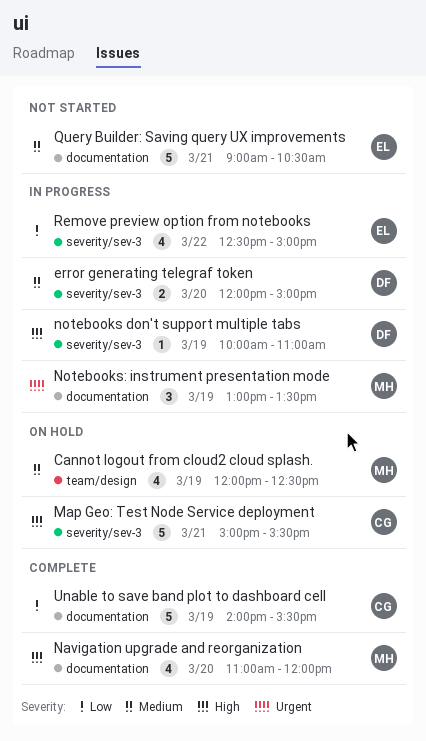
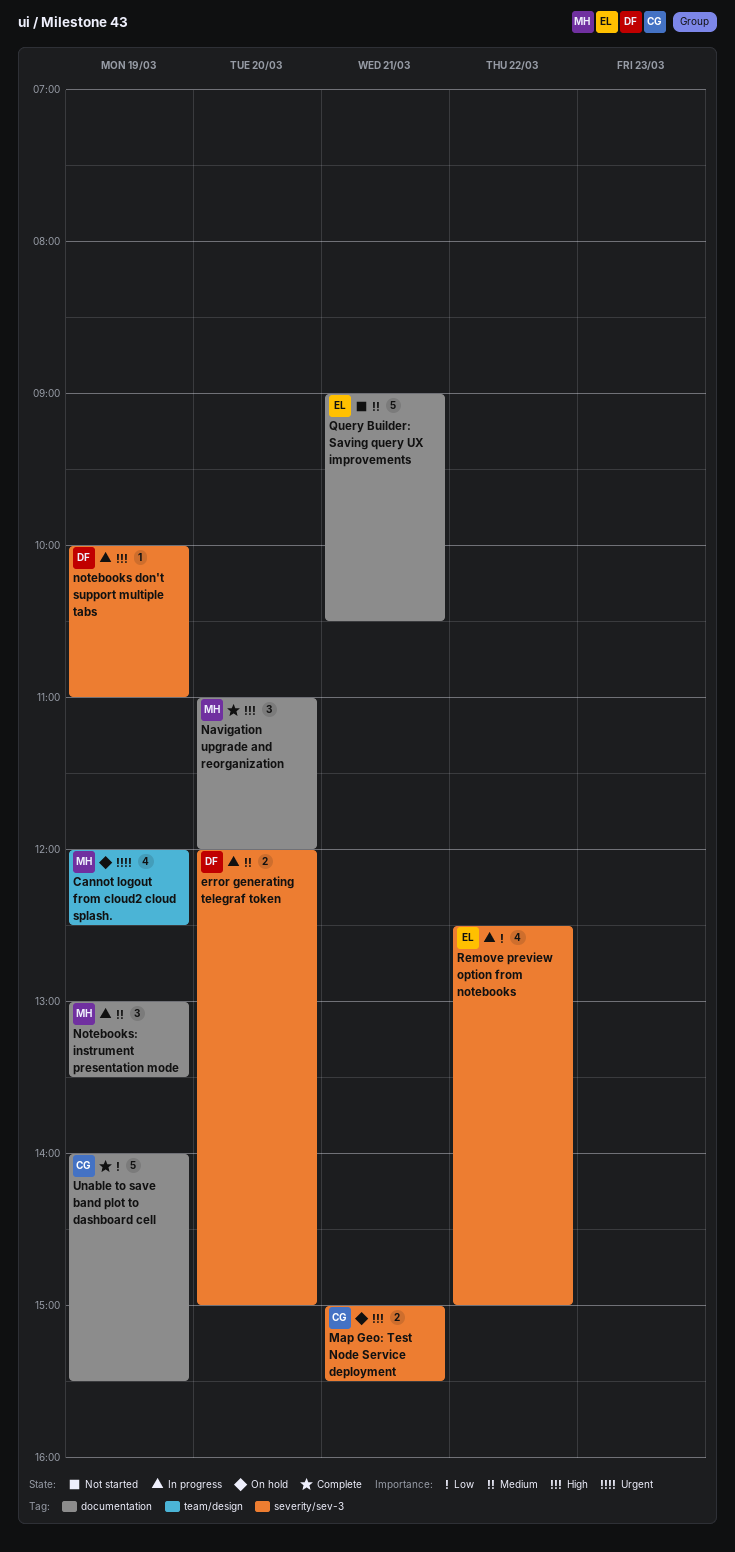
Cannot logout from cloud2 cloud splash., priority: Medium -> Urgent
Map Geo: Test Node Service deployment, estimate: 5 -> 2
Navigation upgrade and reorganization, estimate: 4 -> 3
Notebooks: instrument presentation mode, priority: Urgent -> Medium

